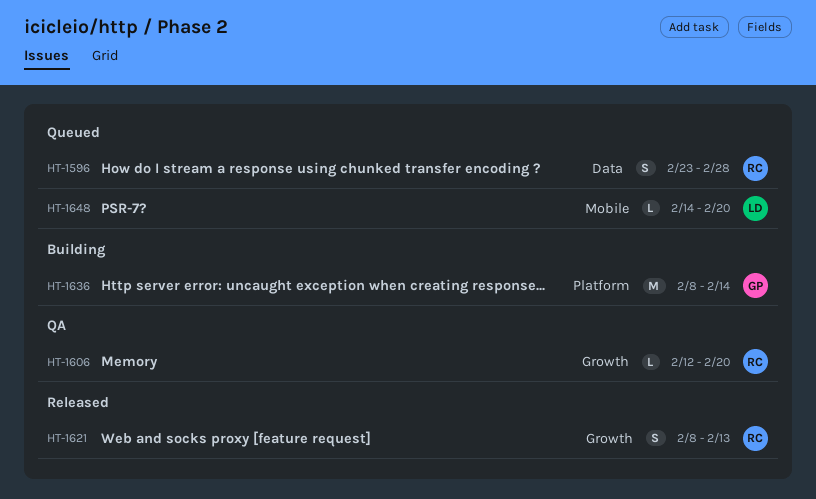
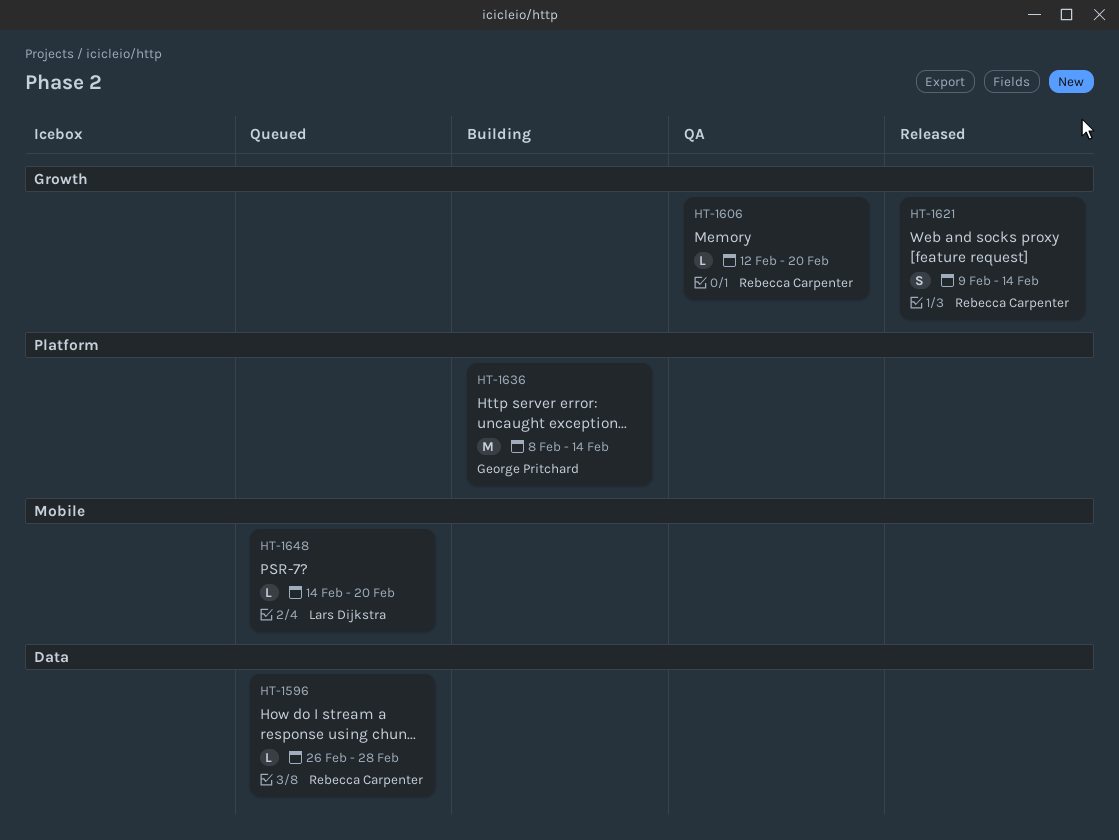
HT-1596, estimate: S -> L
HT-1596, start: Feb 23 -> Feb 26
HT-1621, start: Feb 8 -> Feb 9
HT-1621, due: Feb 13 -> Feb 14

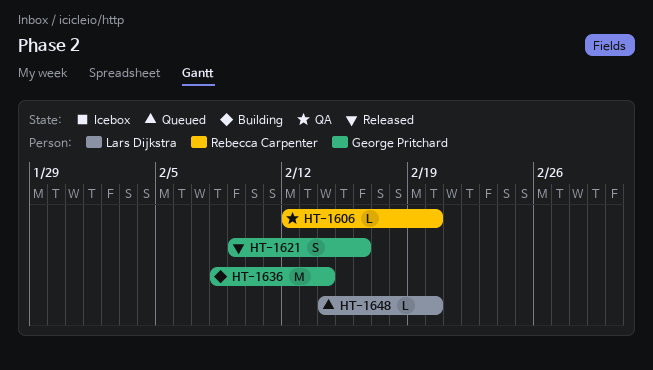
HT-1596: present -> none
HT-1621, owner: Rebecca Carpenter -> George Pritchard
HT-1621, due: Feb 14 -> Feb 16

